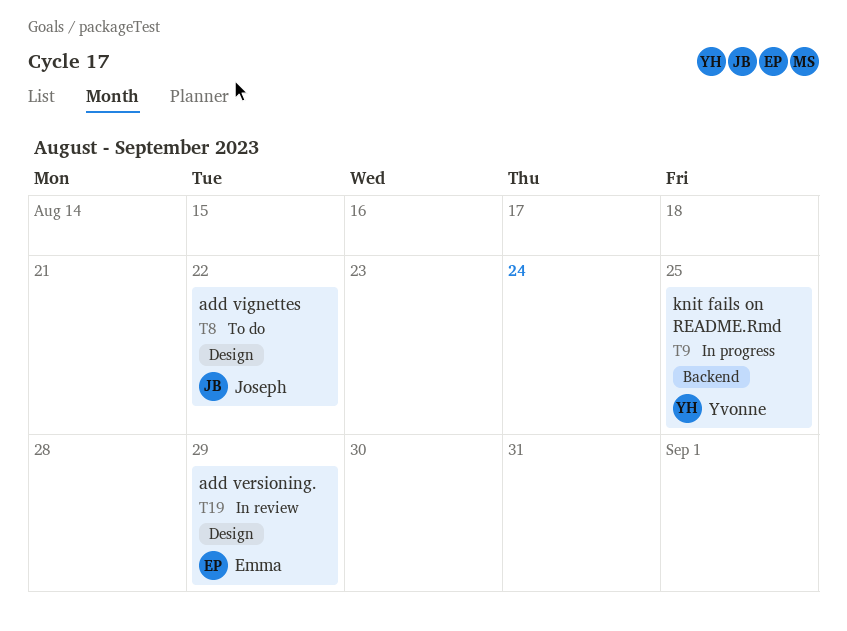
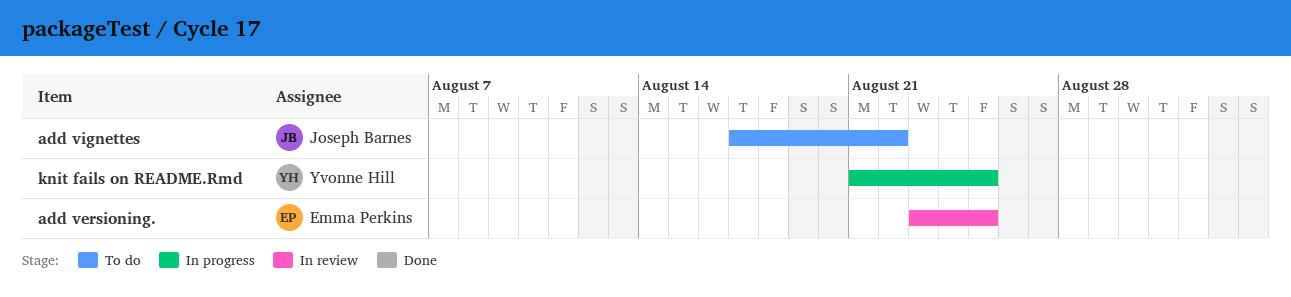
add versioning., due: Aug 29 -> Aug 25

